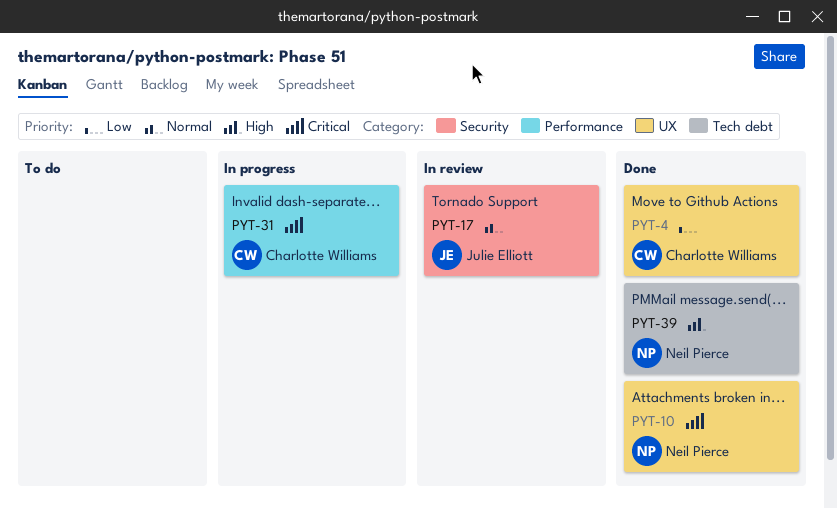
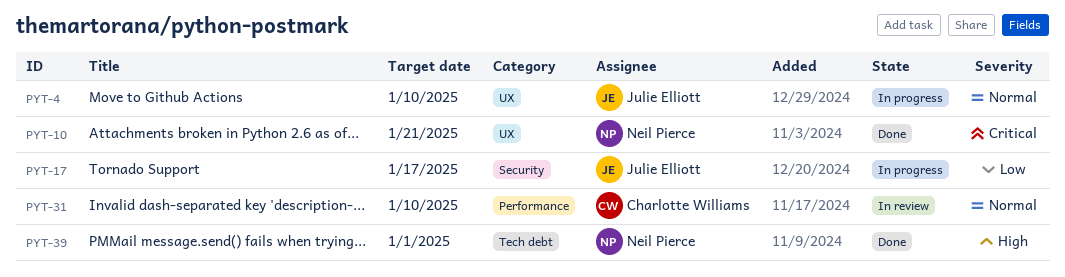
PYT-4, status: Done -> In progress
PYT-4, owner: Charlotte Williams -> Julie Elliott
PYT-4, priority: Low -> Normal
PYT-17, status: In review -> In progress
PYT-17, priority: Normal -> Low
PYT-31, status: In progress -> In review
PYT-31, priority: Critical -> Normal

